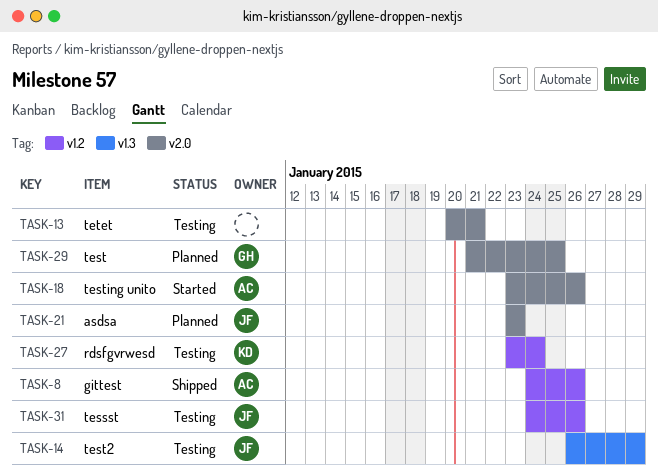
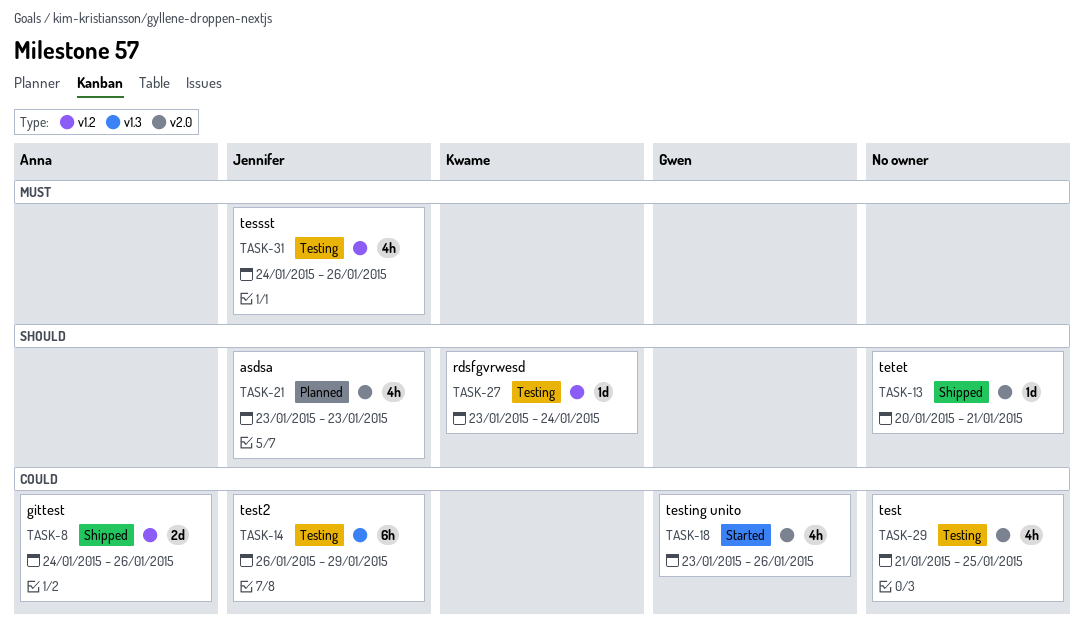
TASK-13, status: Testing -> Shipped
TASK-18, owner: Anna -> Gwen
TASK-29, status: Planned -> Testing
TASK-29, owner: Gwen -> none

